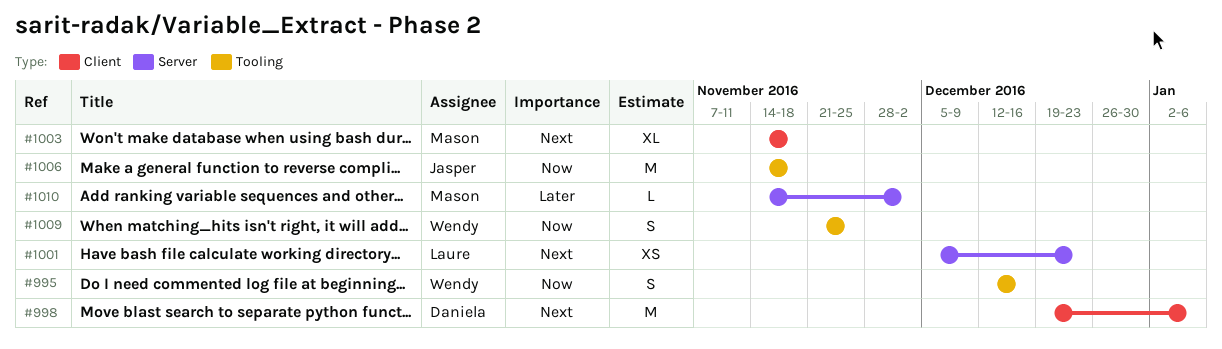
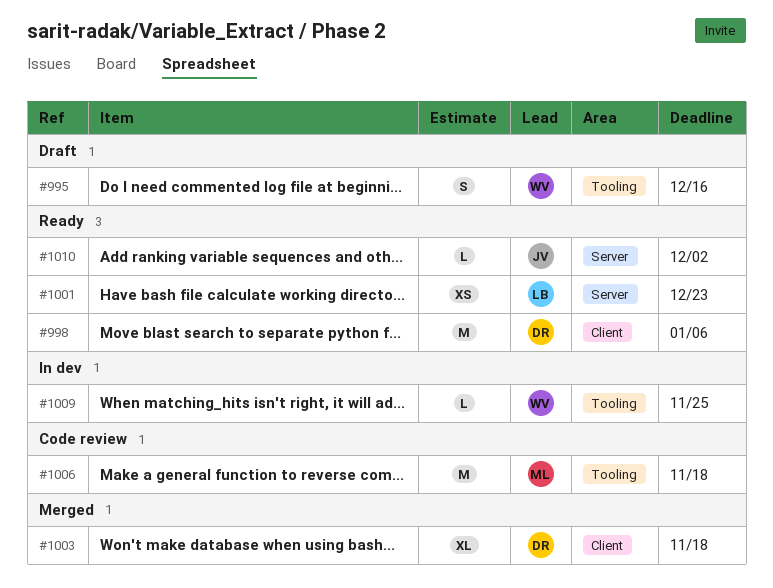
#1003, owner: Mason -> Daniela
#1006, owner: Jasper -> Mason
#1009, estimate: S -> L
#1010, owner: Mason -> Jasper

